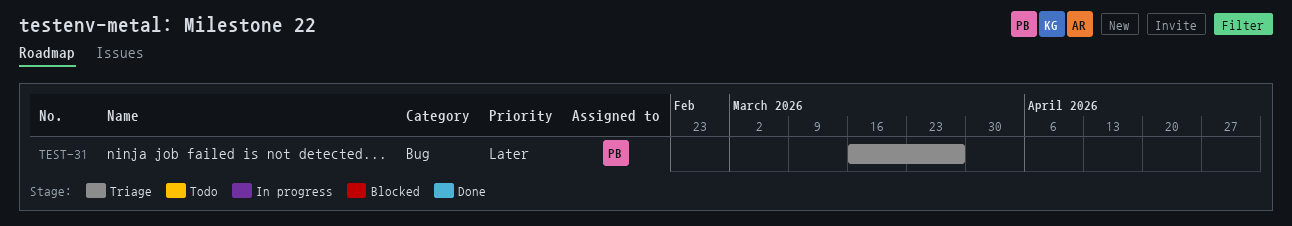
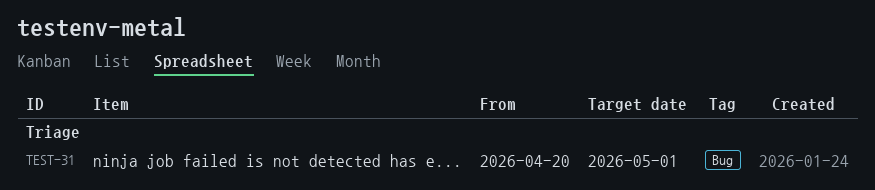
TEST-31, start: Mar 16 -> Apr 20
TEST-31, due: Mar 27 -> May 1

